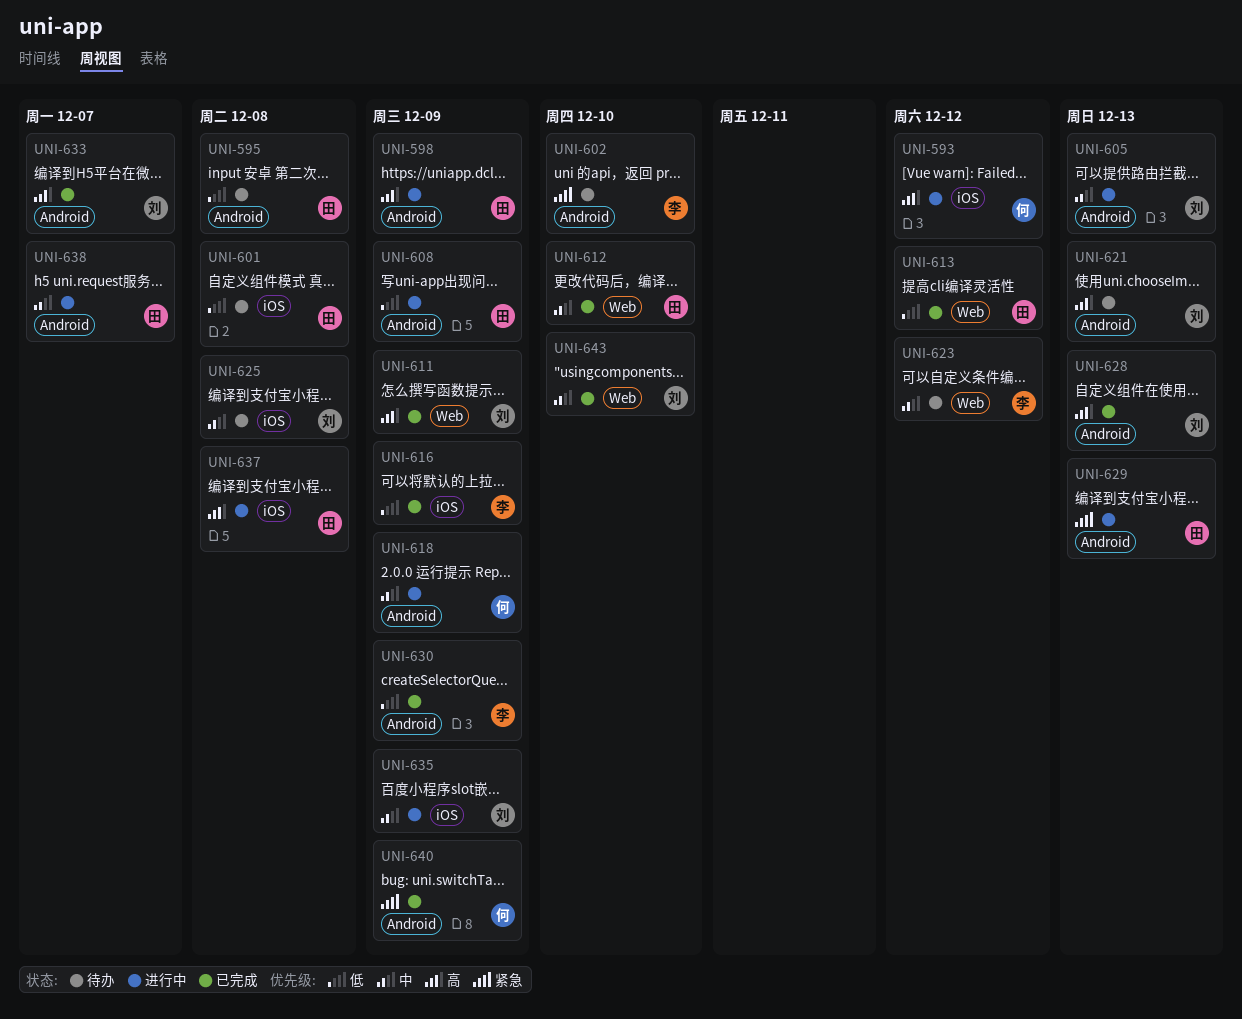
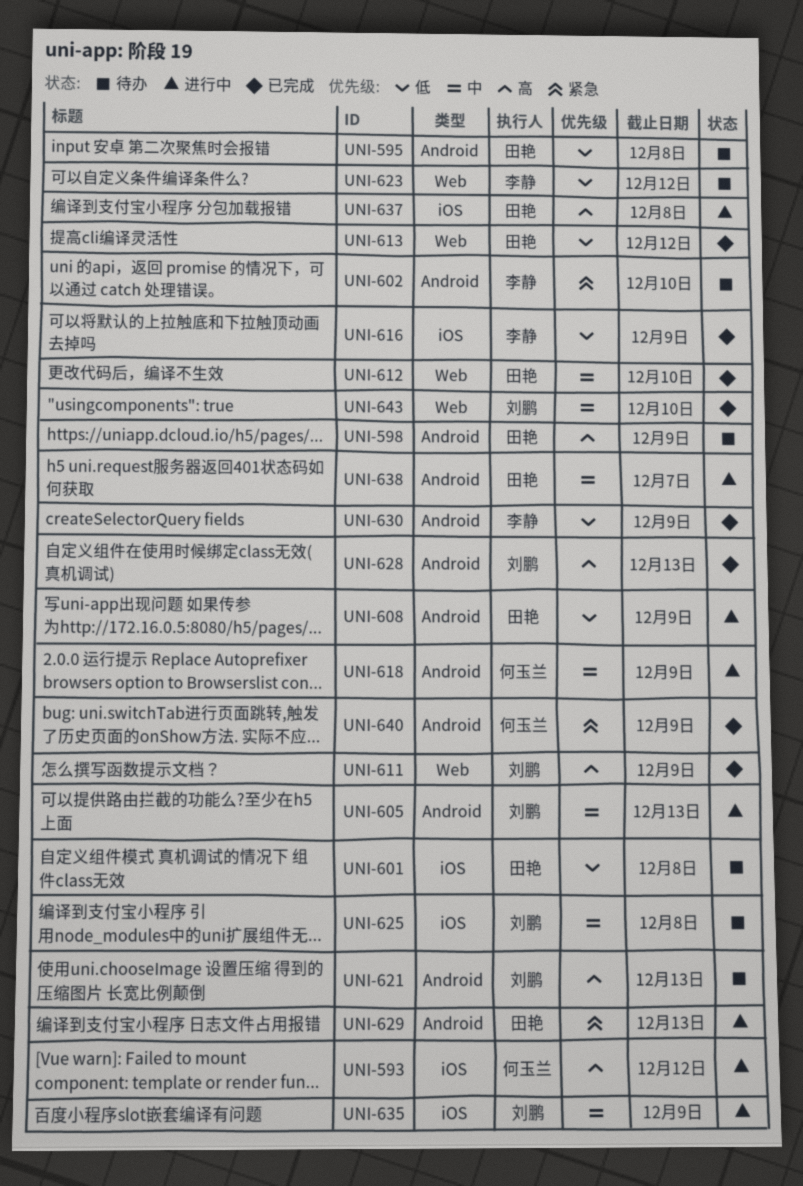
UNI-598, status: 进行中 -> 待办
UNI-623, priority: 中 -> 低
UNI-633: present -> none

